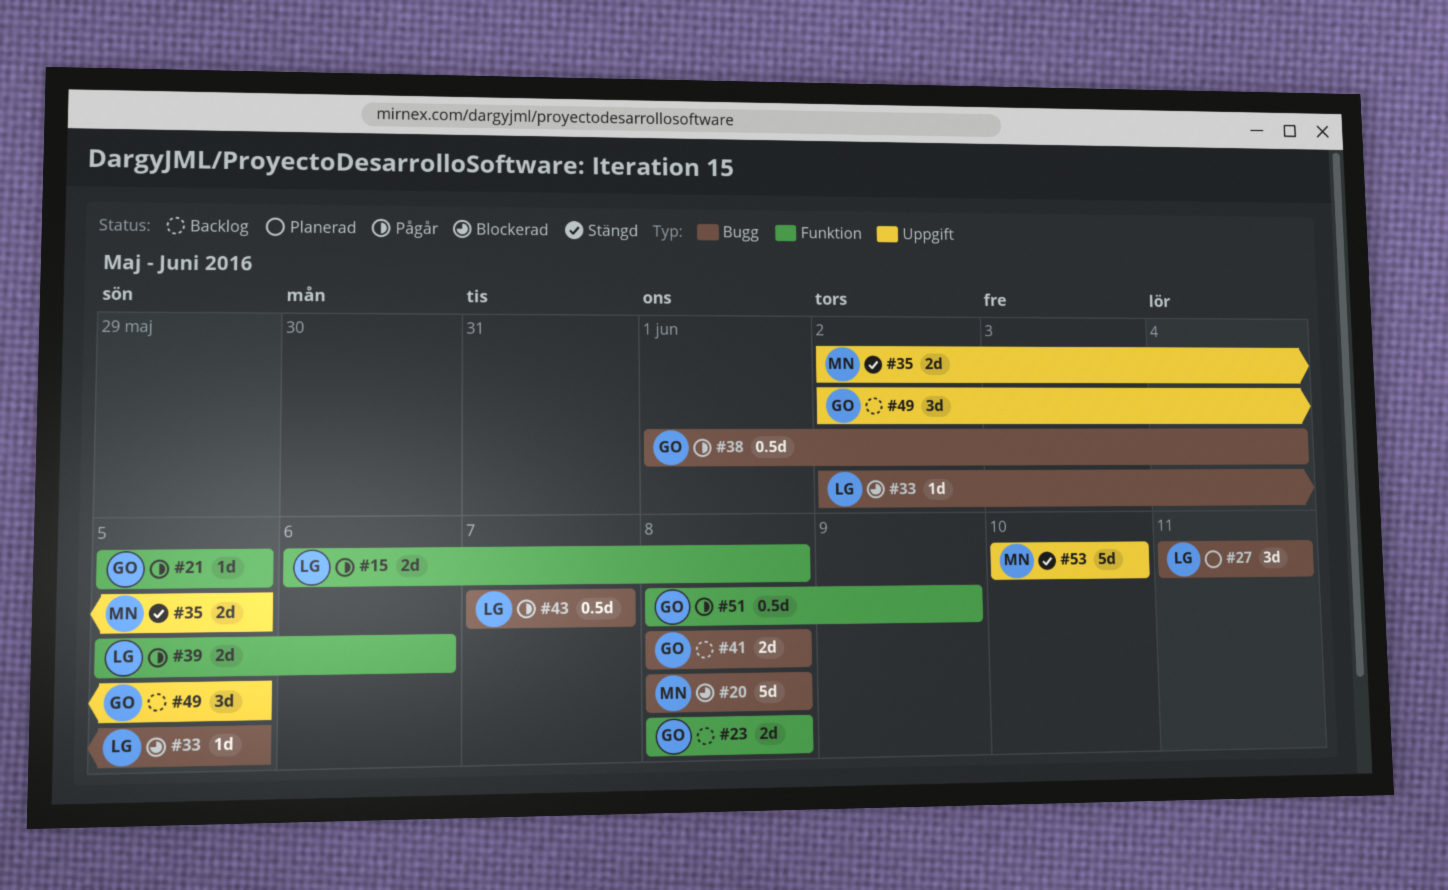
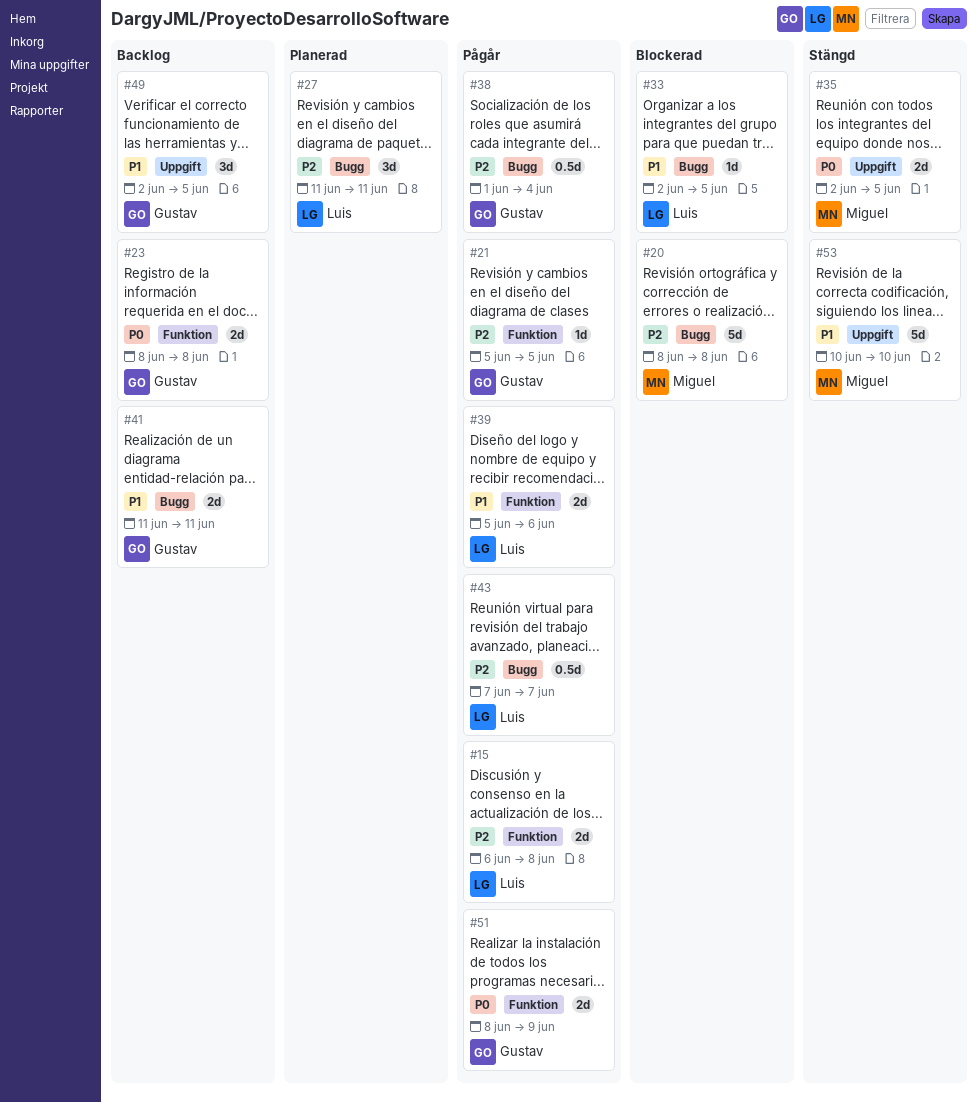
#41, start: Jun 8 -> Jun 11
#41, due: Jun 8 -> Jun 11
#51, estimate: 0.5d -> 2d

